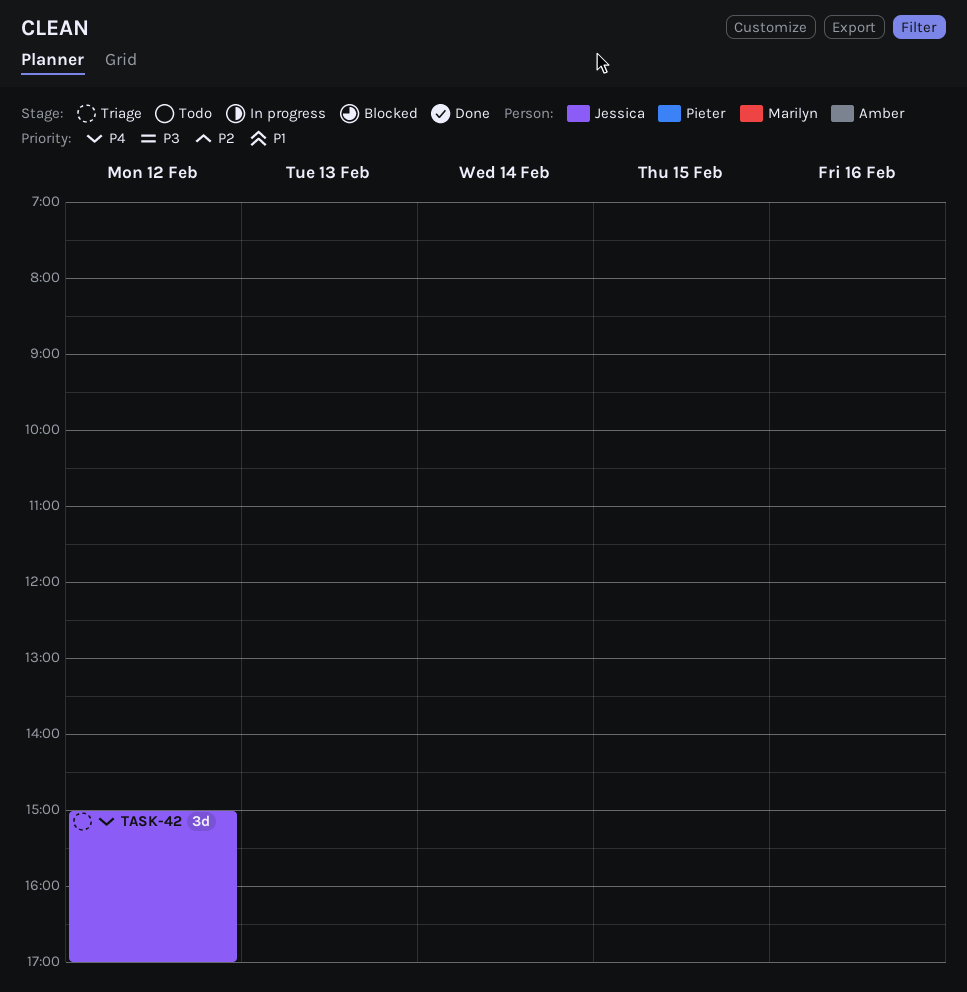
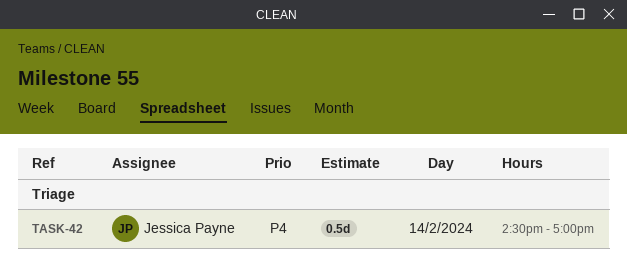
TASK-42, estimate: 3d -> 0.5d
TASK-42, day: Feb 12 -> Feb 14
TASK-42, begins: 15:00 -> 14:30

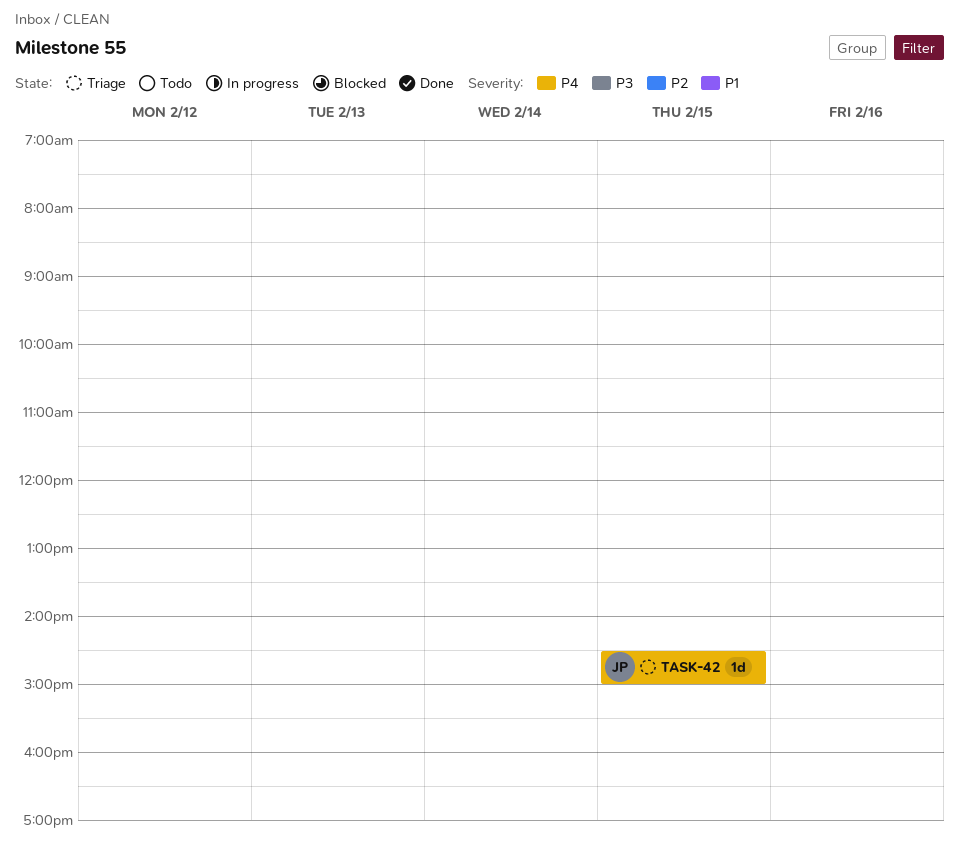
TASK-42, estimate: 0.5d -> 1d
TASK-42, day: Feb 14 -> Feb 15
TASK-42, ends: 17:00 -> 15:00

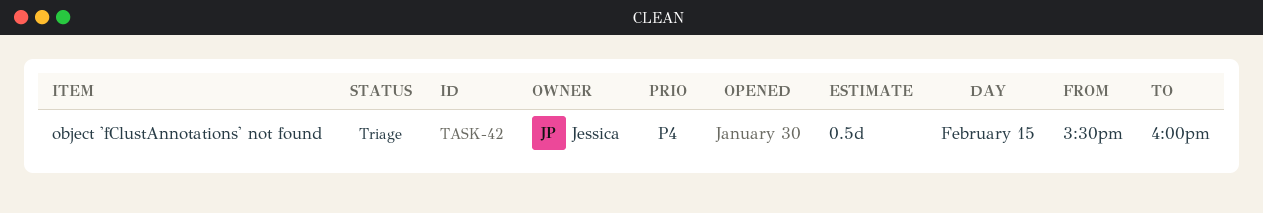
TASK-42, estimate: 1d -> 0.5d
TASK-42, begins: 14:30 -> 15:30
TASK-42, ends: 15:00 -> 16:00

